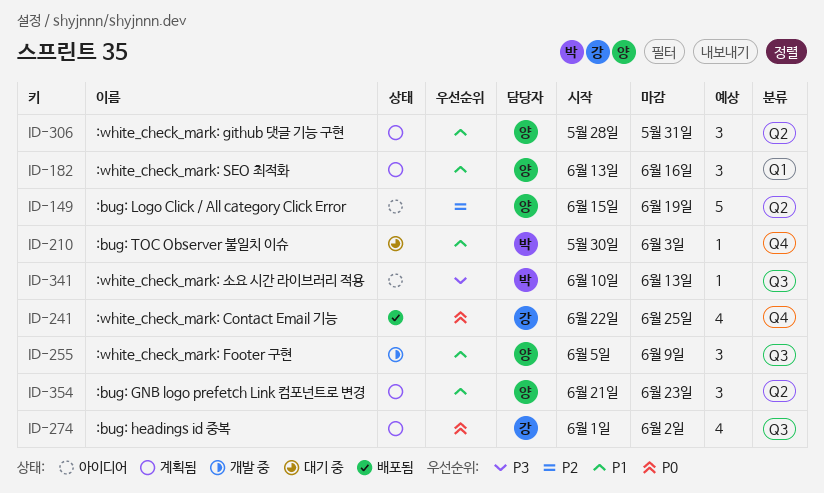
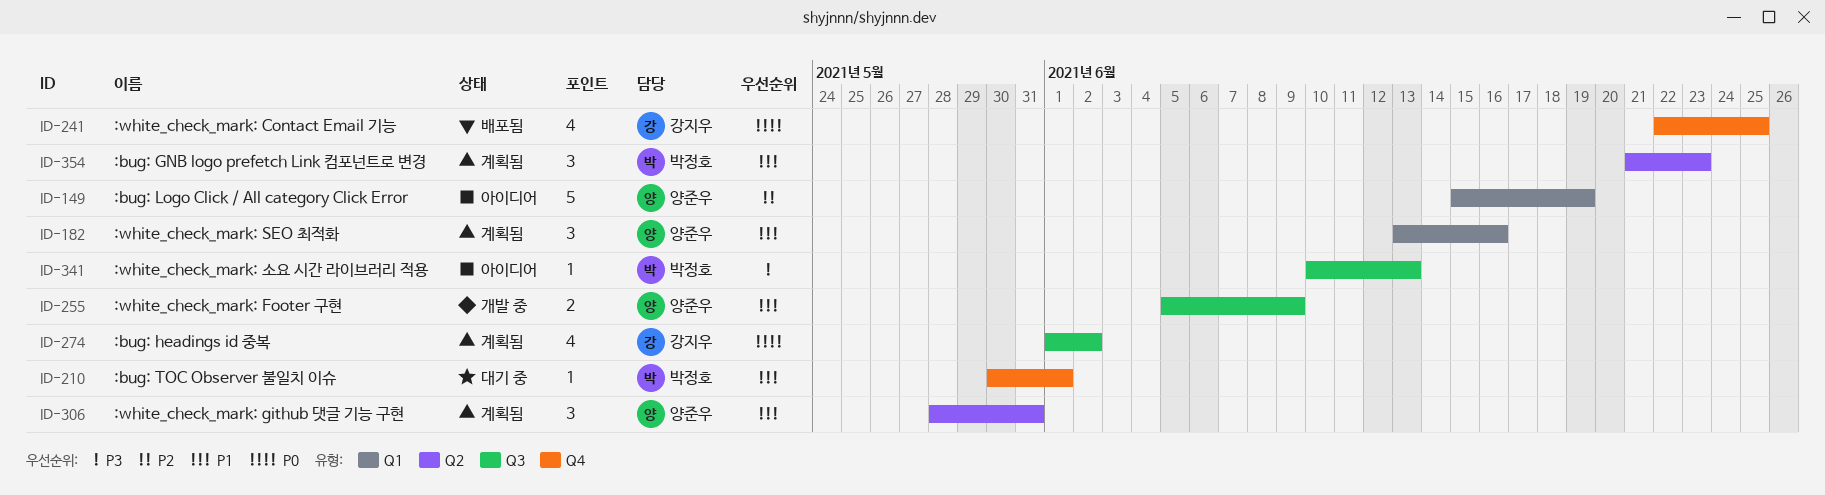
ID-149, label: Q2 -> Q1
ID-210, due: Jun 3 -> Jun 1
ID-255, estimate: 3 -> 2
ID-354, owner: 양준우 -> 박정호

